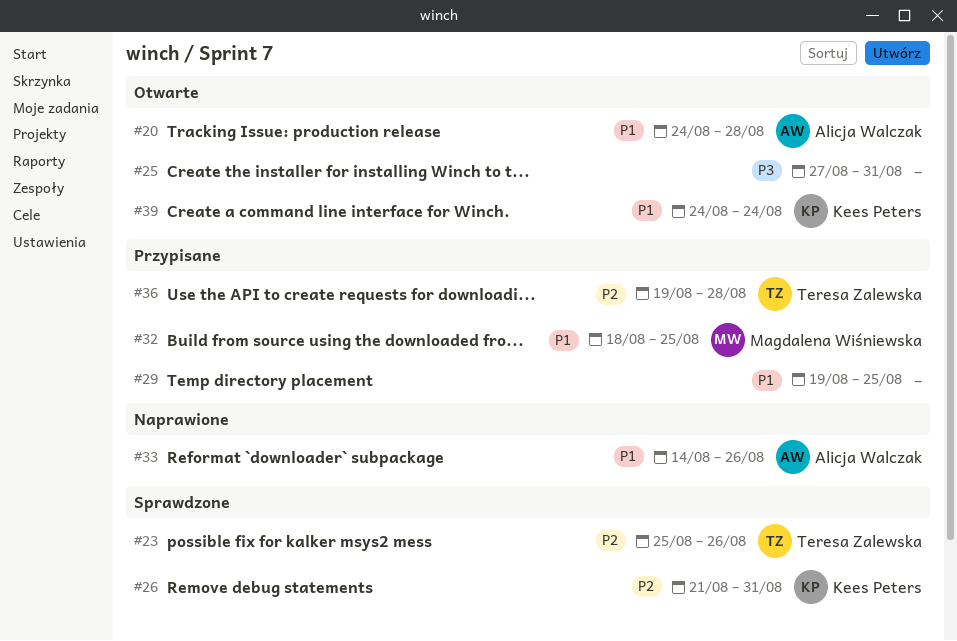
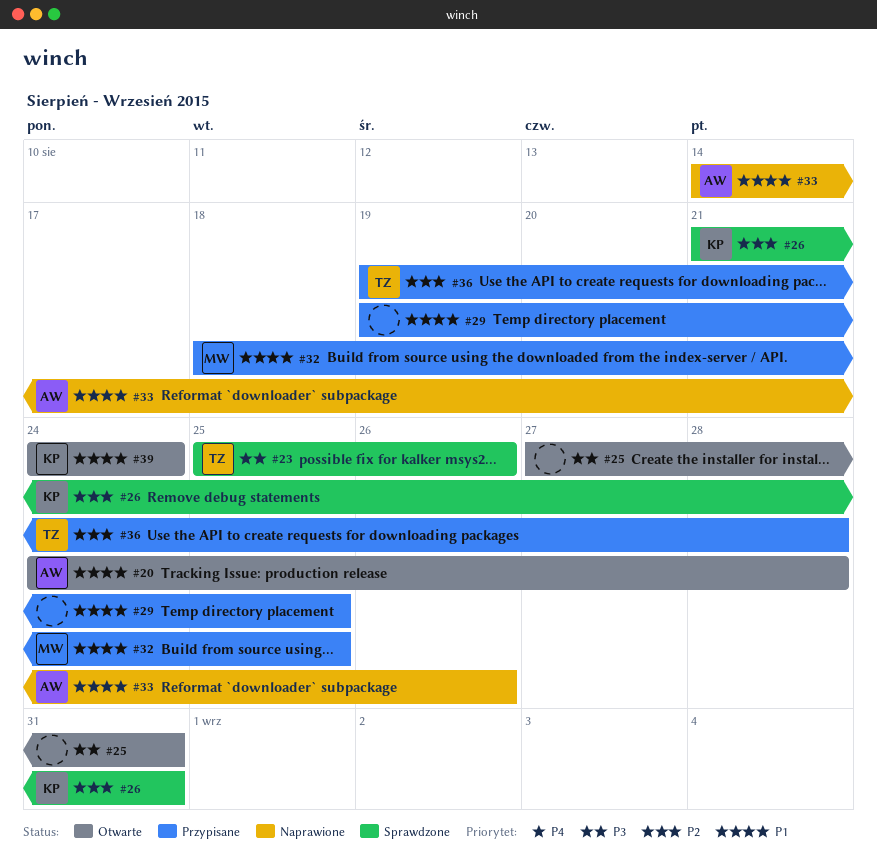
#23, priority: P2 -> P3

